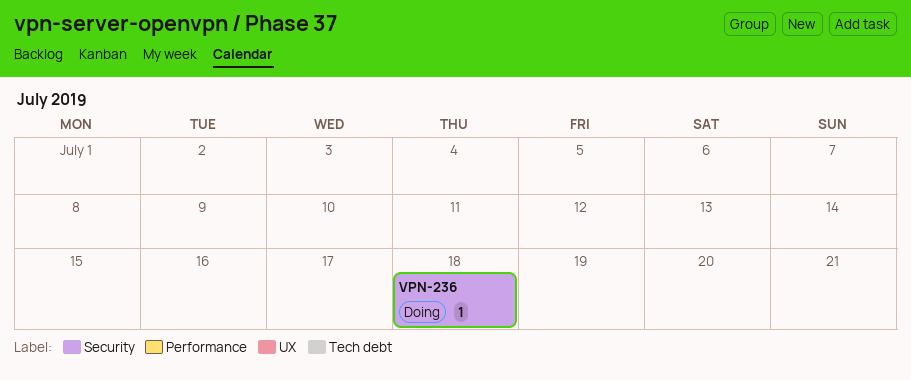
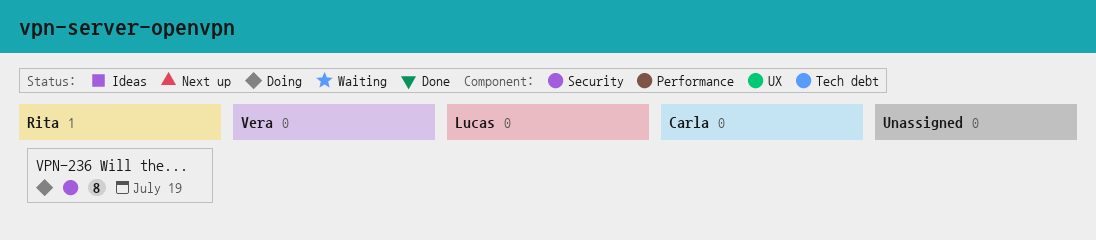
VPN-236, estimate: 1 -> 8
VPN-236, due: Jul 18 -> Jul 19

